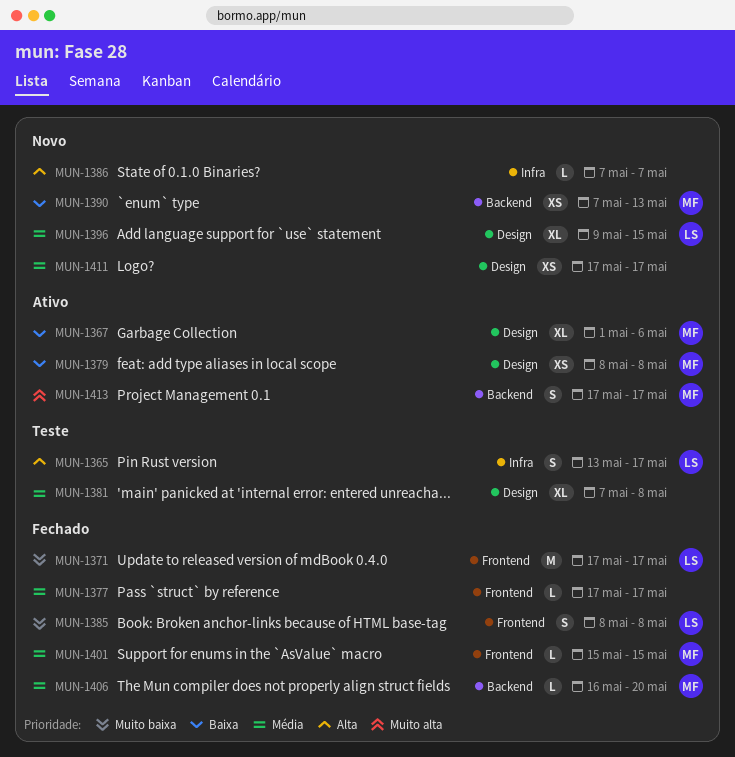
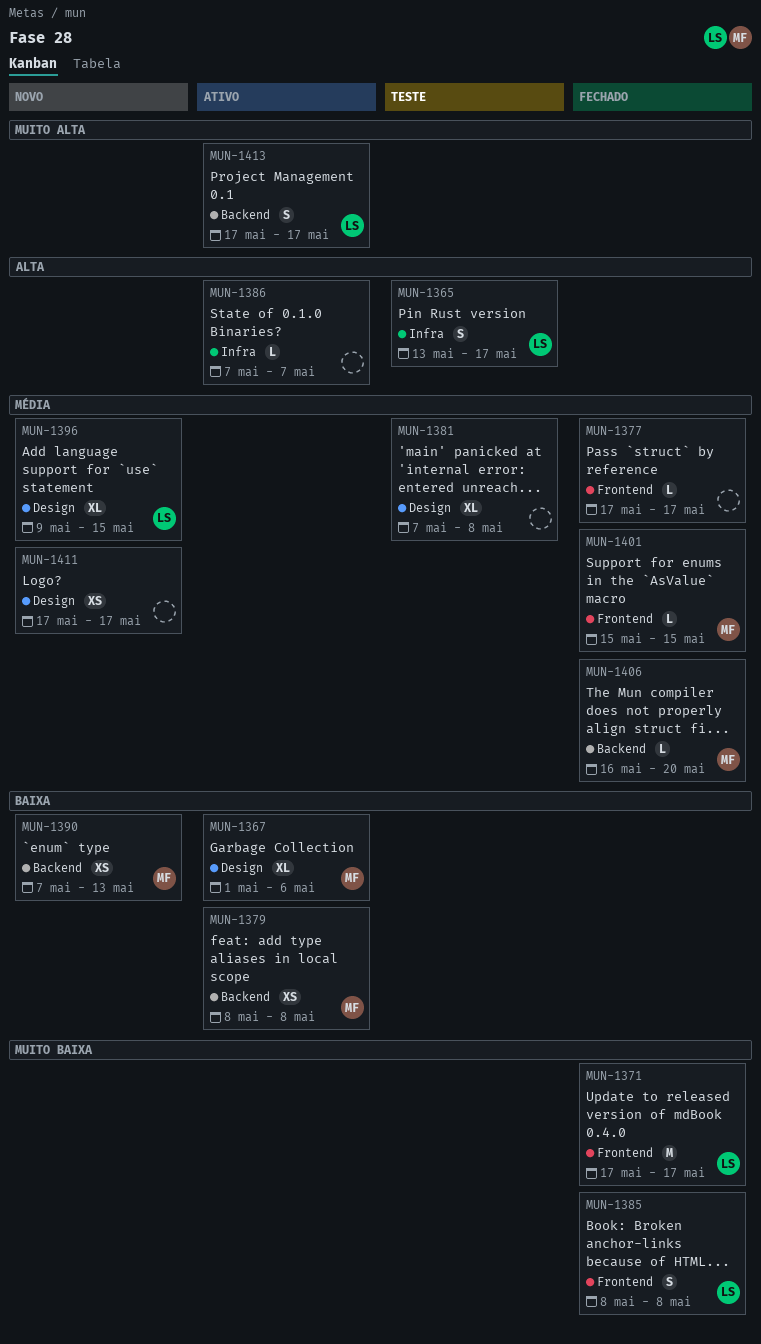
MUN-1379, label: Design -> Backend
MUN-1386, status: Novo -> Ativo
MUN-1413, owner: MF -> LS

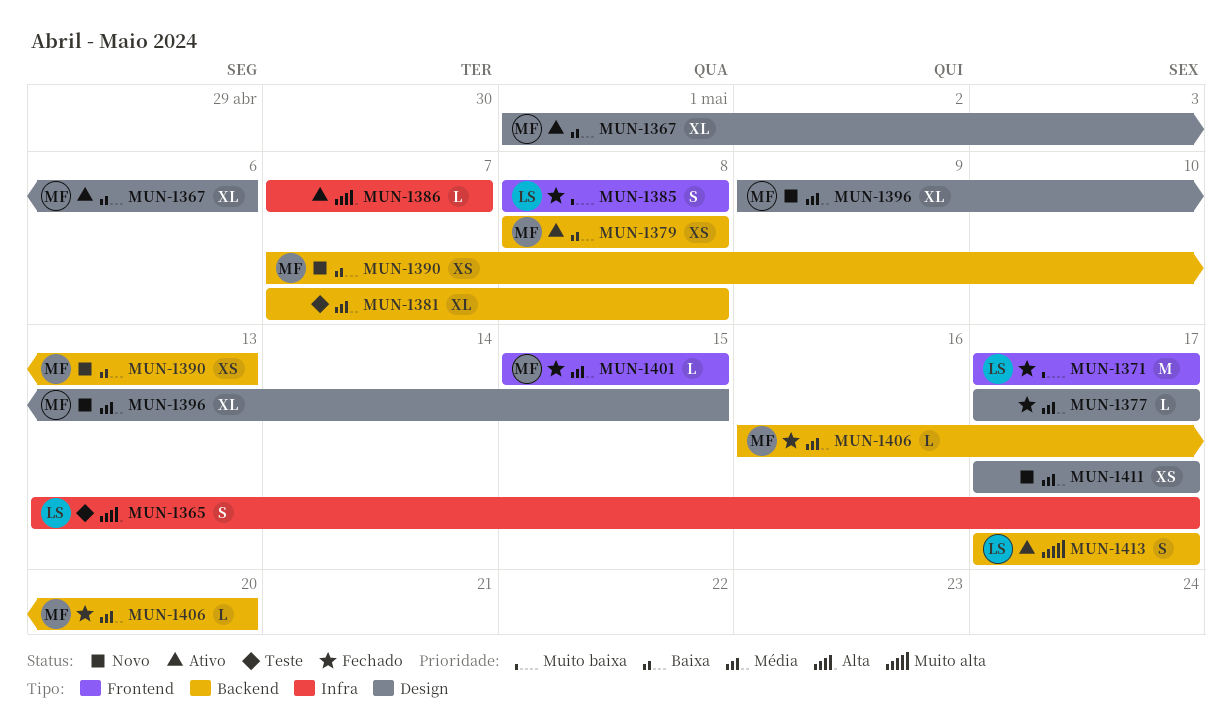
MUN-1377, label: Frontend -> Design
MUN-1381, label: Design -> Backend
MUN-1396, owner: LS -> MF

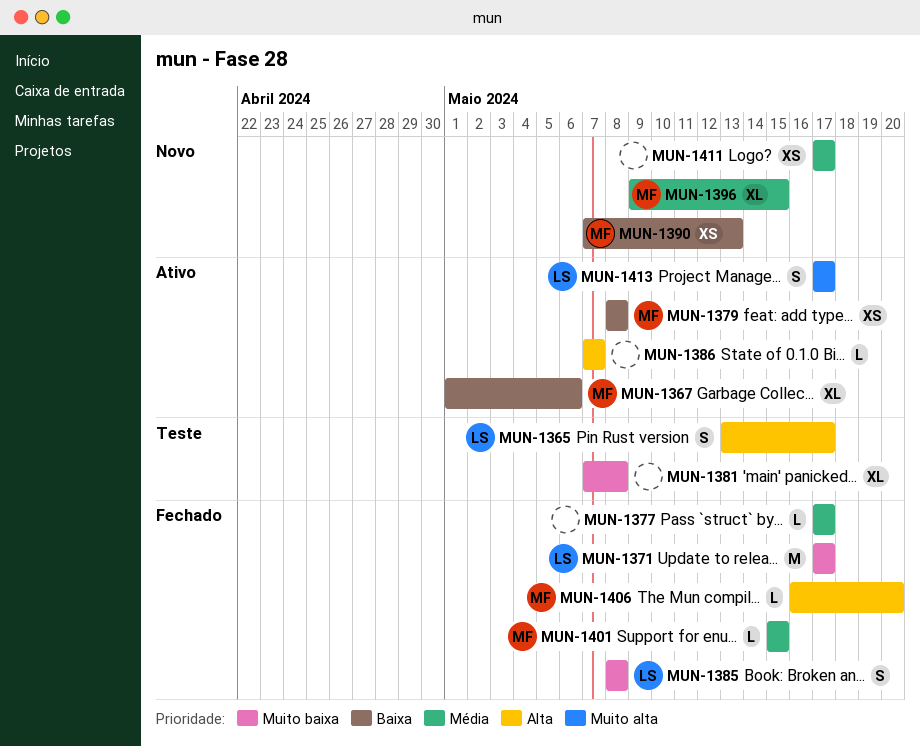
MUN-1381, priority: Média -> Muito baixa
MUN-1406, priority: Média -> Alta

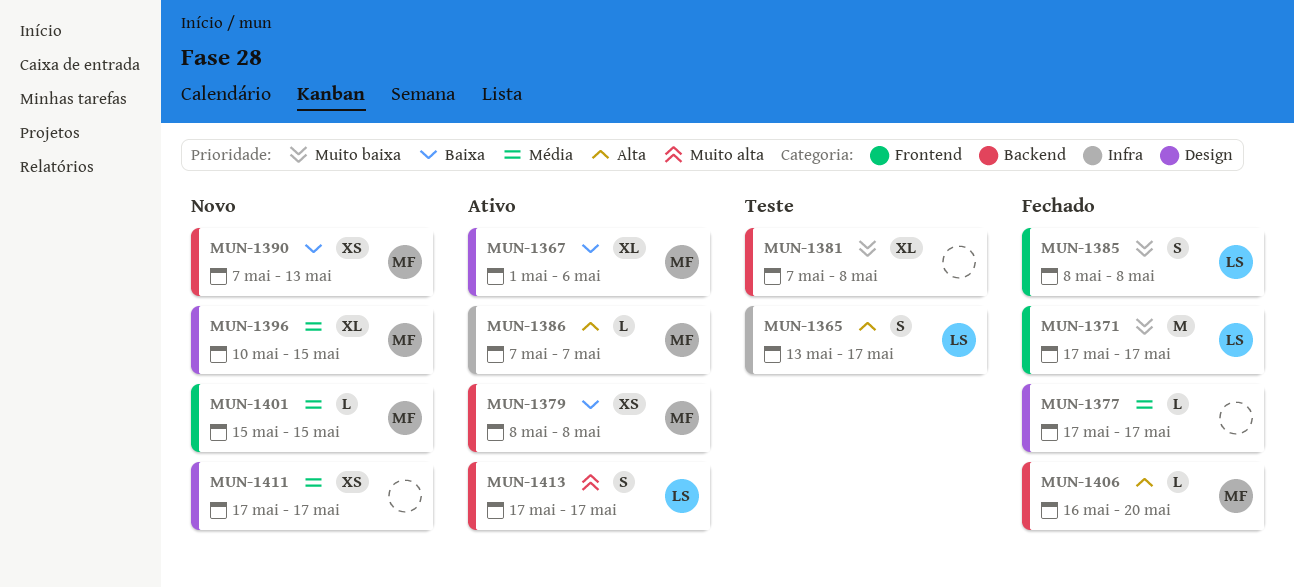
MUN-1386, owner: none -> MF
MUN-1396, start: May 9 -> May 10
MUN-1401, status: Fechado -> Novo

